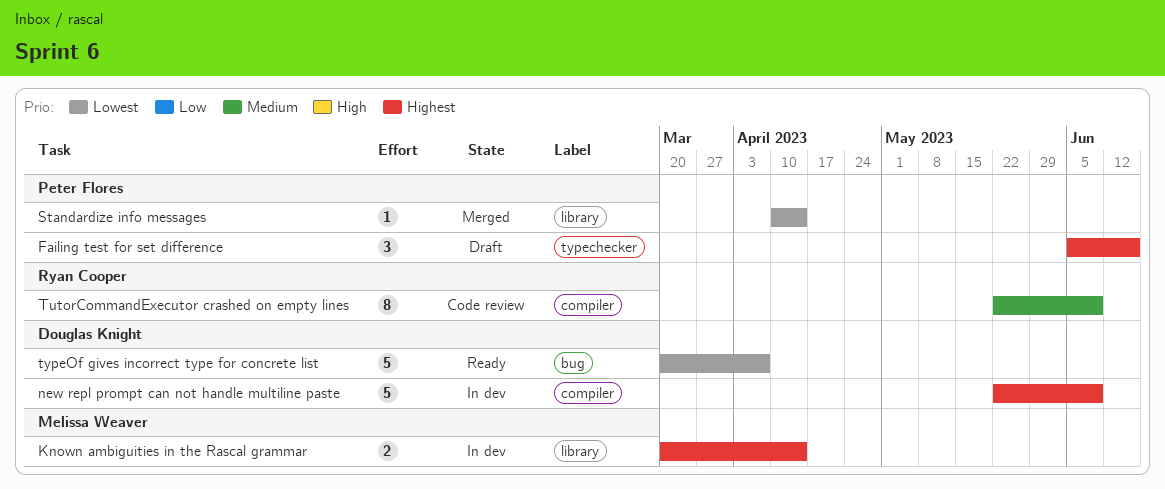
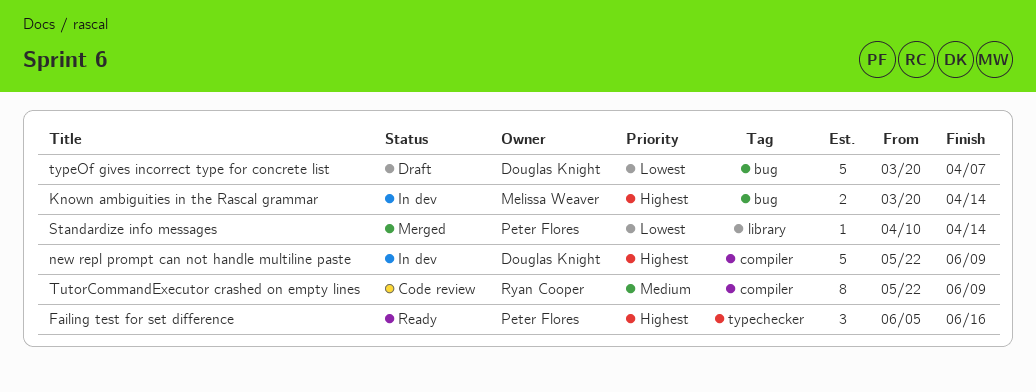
Failing test for set difference, status: Draft -> Ready
Known ambiguities in the Rascal grammar, label: library -> bug
typeOf gives incorrect type for concrete list, status: Ready -> Draft

